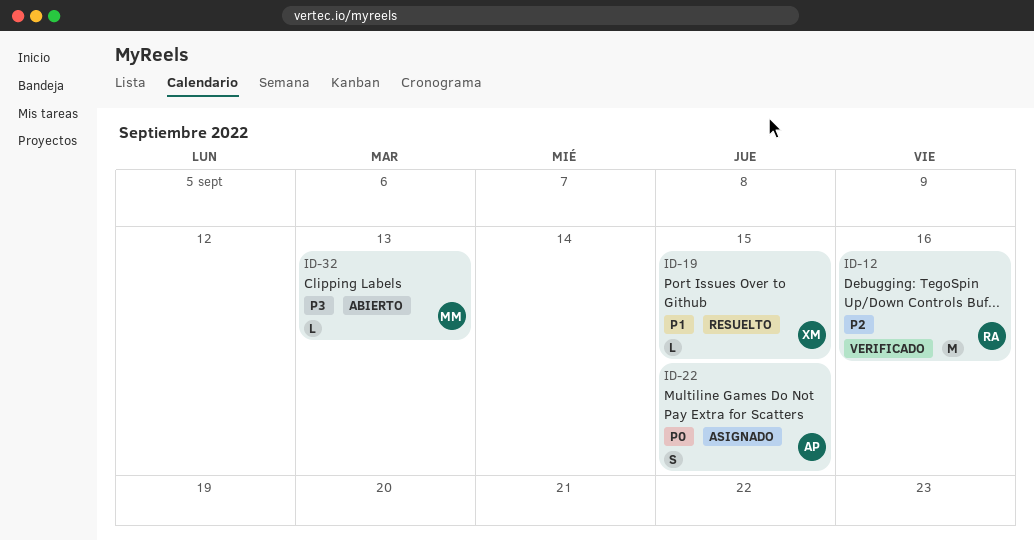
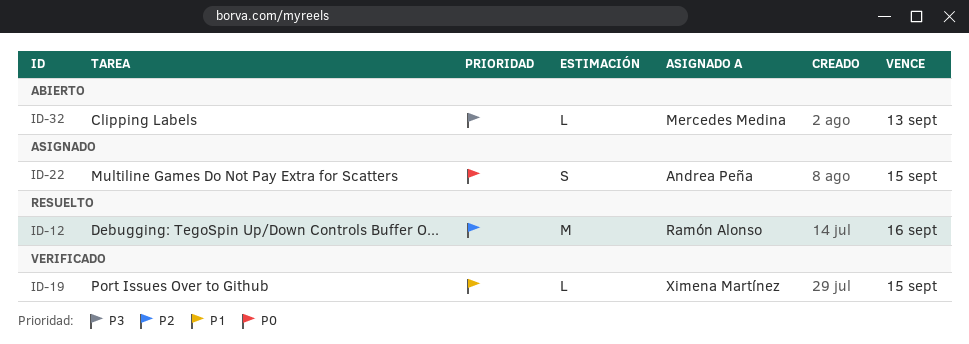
ID-12, status: Verificado -> Resuelto
ID-19, status: Resuelto -> Verificado

